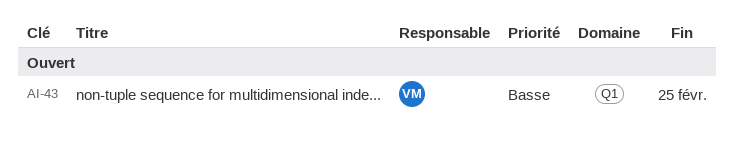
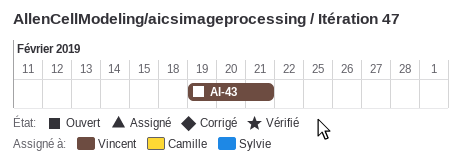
AI-43, due: Feb 25 -> Feb 21

